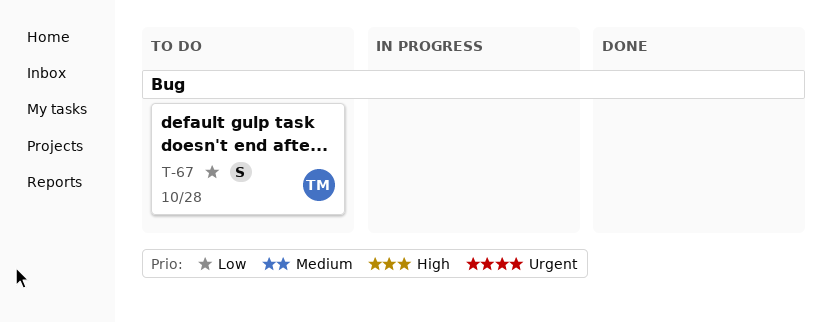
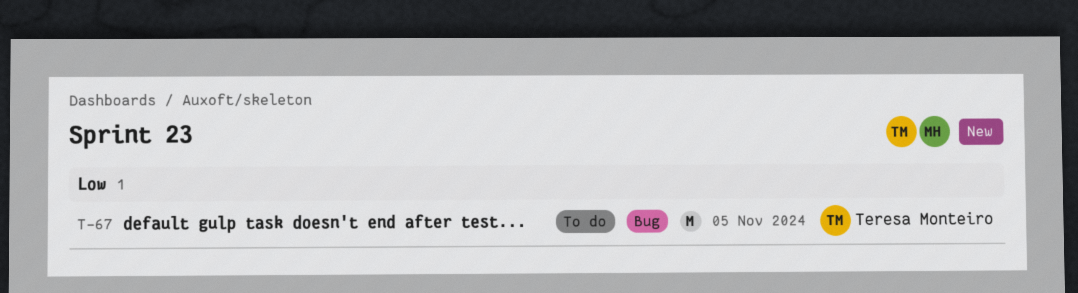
T-67, estimate: S -> M
T-67, due: Oct 28 -> Nov 5

